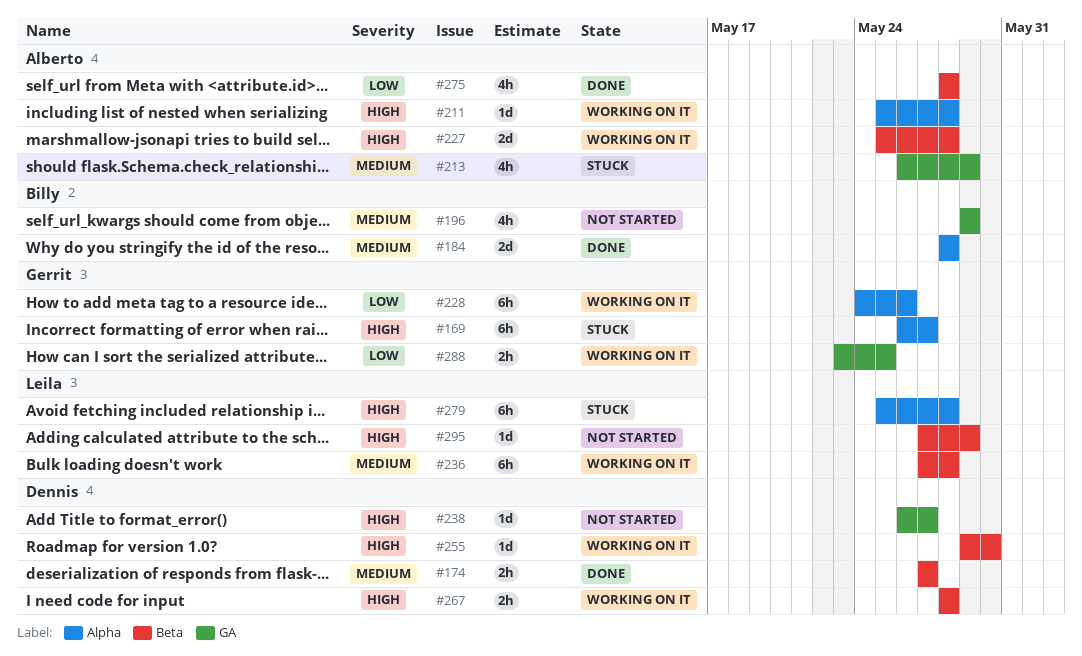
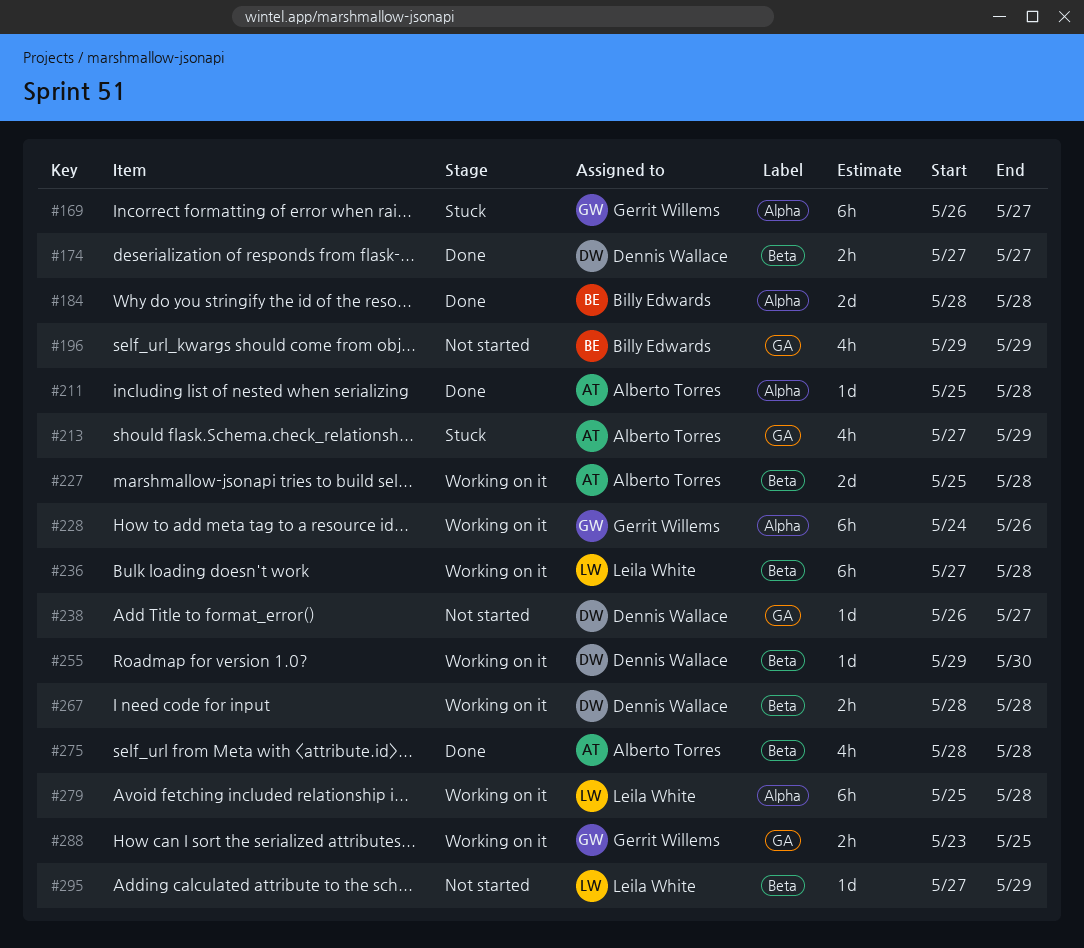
#211, status: Working on it -> Done
#213, start: May 26 -> May 27
#279, status: Stuck -> Working on it

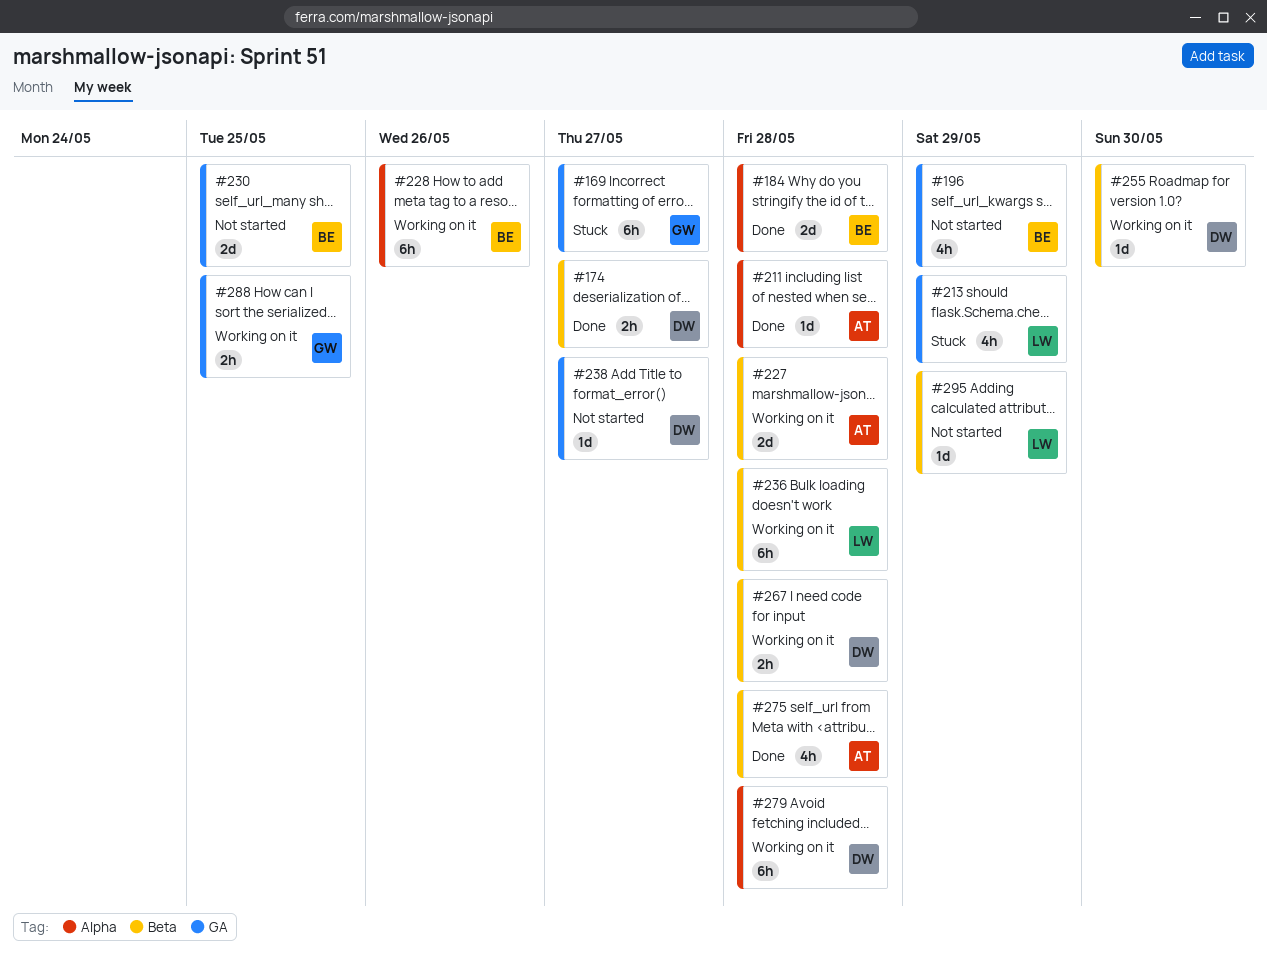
#169, label: Alpha -> GA
#213, owner: Alberto Torres -> Leila White
#228, owner: Gerrit Willems -> Billy Edwards
#230: none -> present
#279, owner: Leila White -> Dennis Wallace

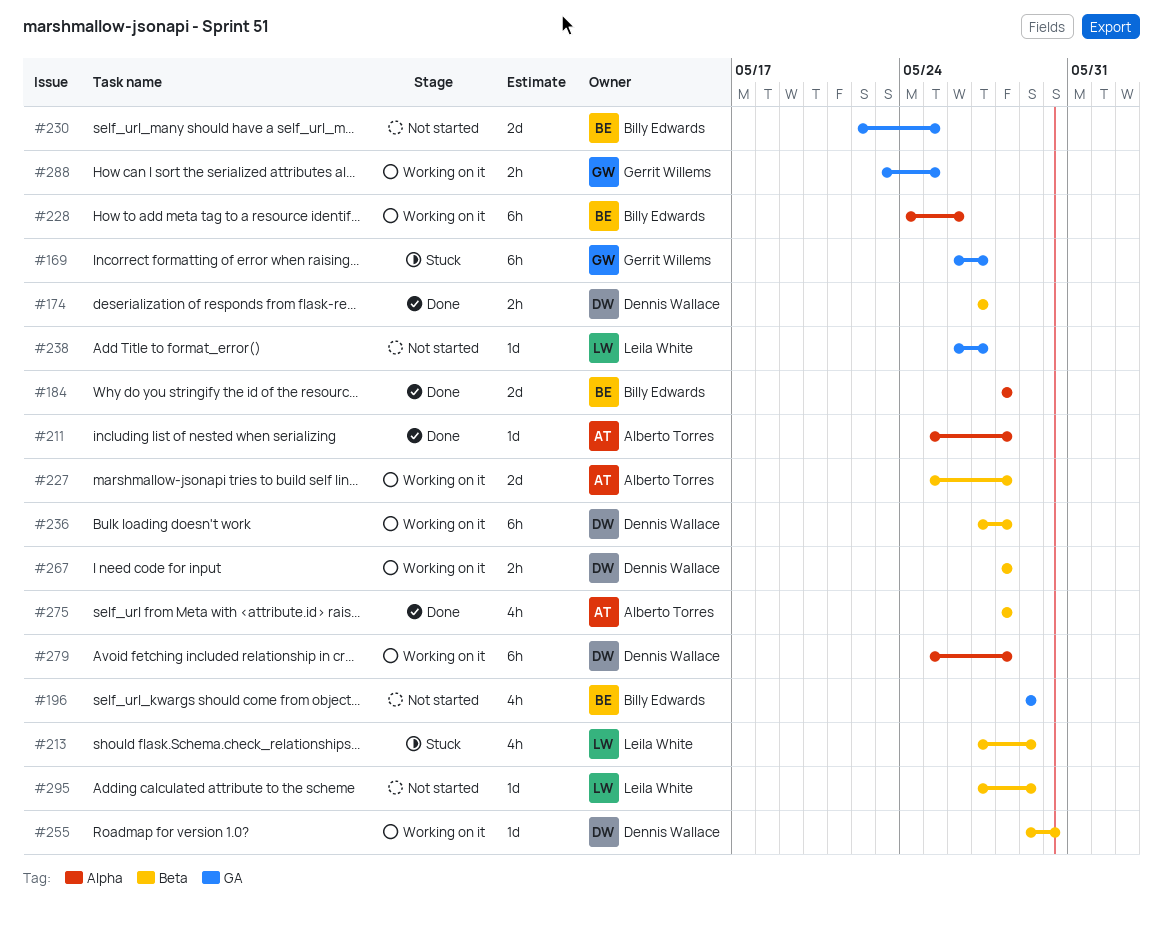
#213, label: GA -> Beta
#236, owner: Leila White -> Dennis Wallace
#238, owner: Dennis Wallace -> Leila White

